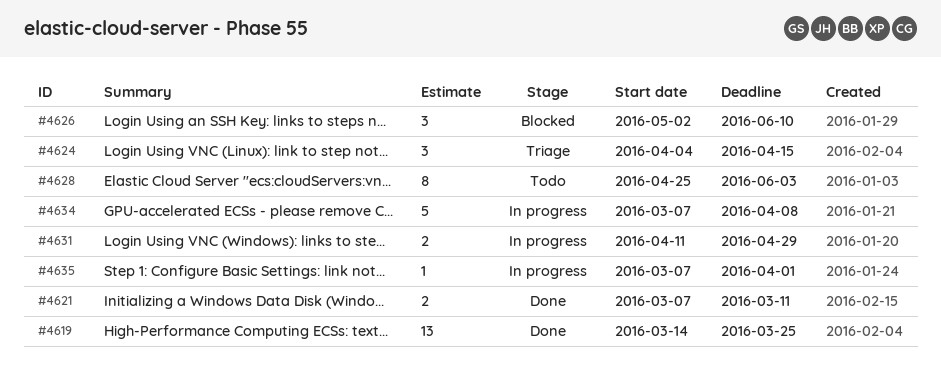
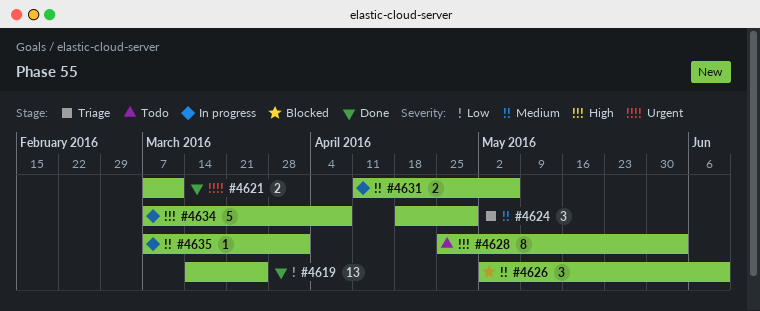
#4624, start: Apr 4 -> Apr 18
#4624, due: Apr 15 -> Apr 29
#4631, due: Apr 29 -> May 6

